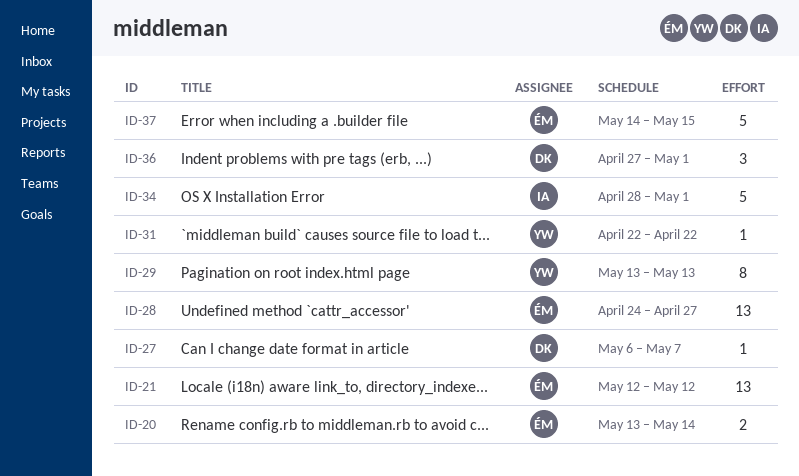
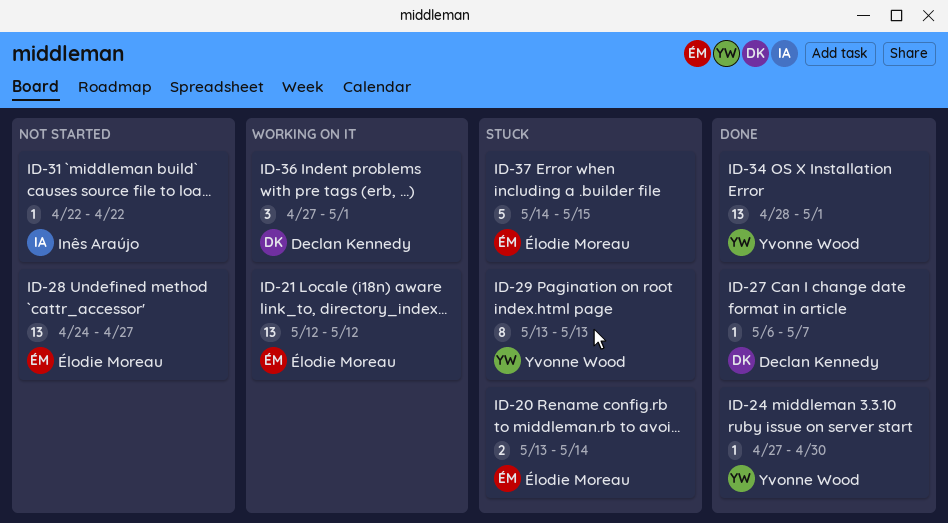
ID-24: none -> present
ID-31, owner: Yvonne Wood -> Inês Araújo
ID-34, owner: Inês Araújo -> Yvonne Wood
ID-34, estimate: 5 -> 13

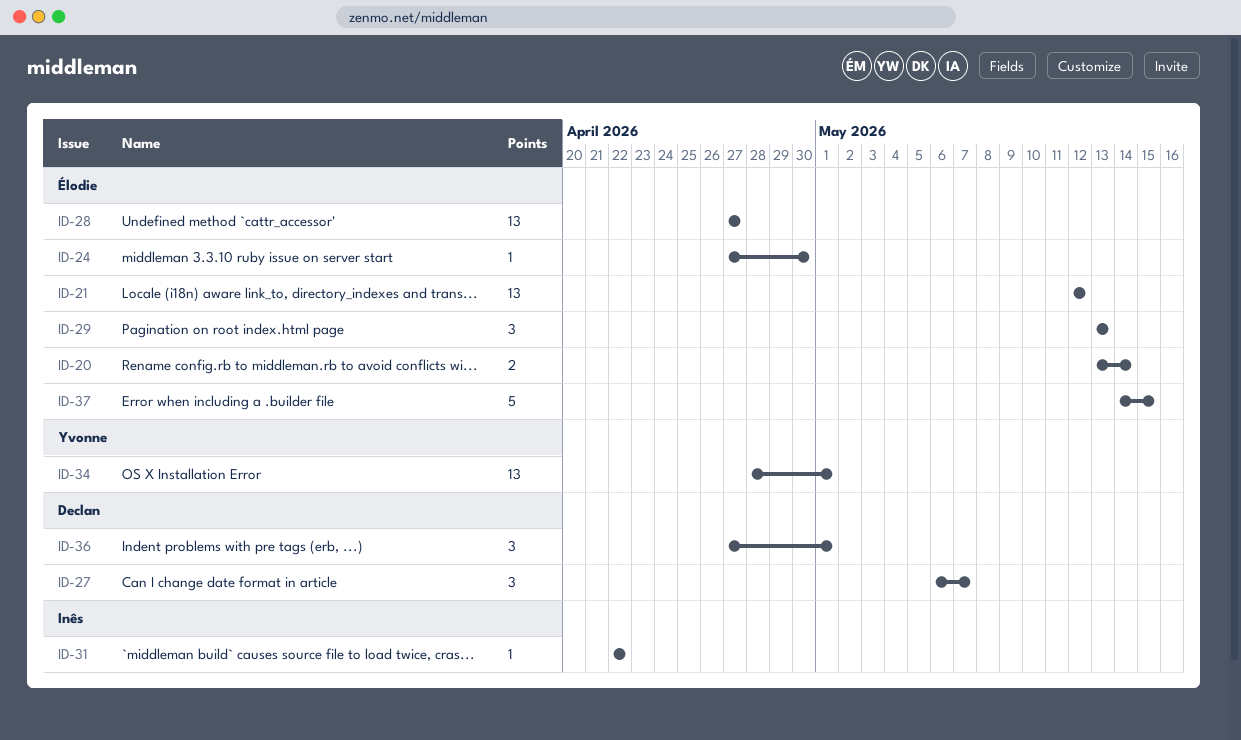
ID-24, owner: Yvonne Wood -> Élodie Moreau
ID-27, estimate: 1 -> 3
ID-28, start: Apr 24 -> Apr 27
ID-29, owner: Yvonne Wood -> Élodie Moreau
ID-29, estimate: 8 -> 3

